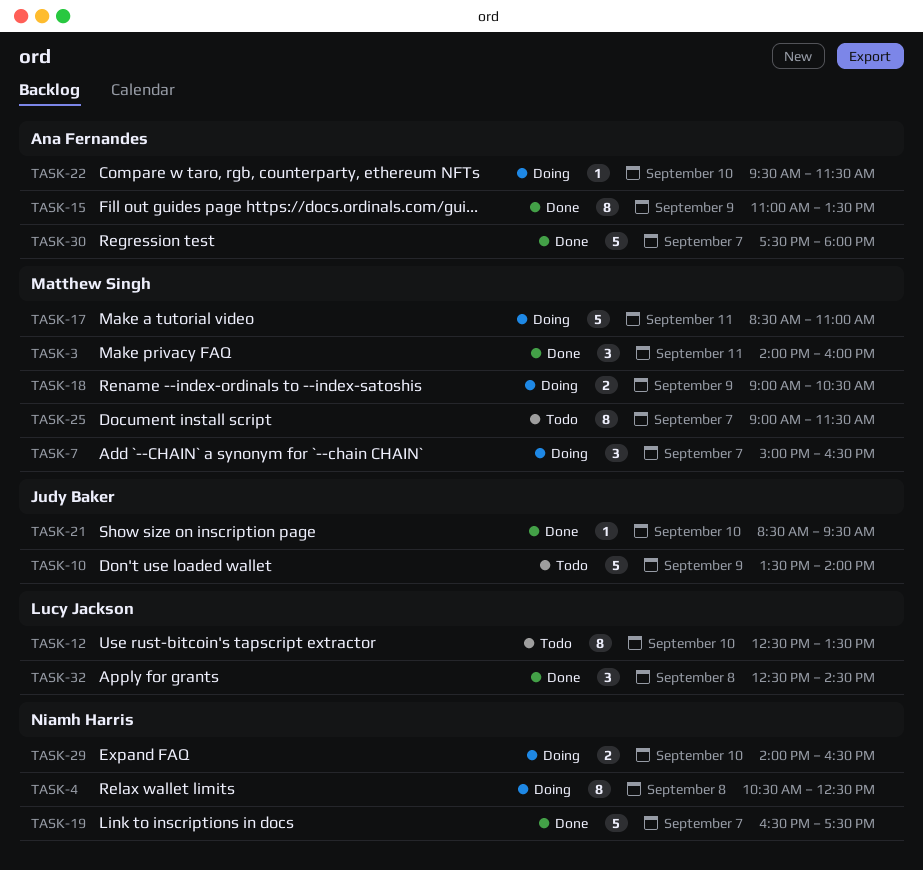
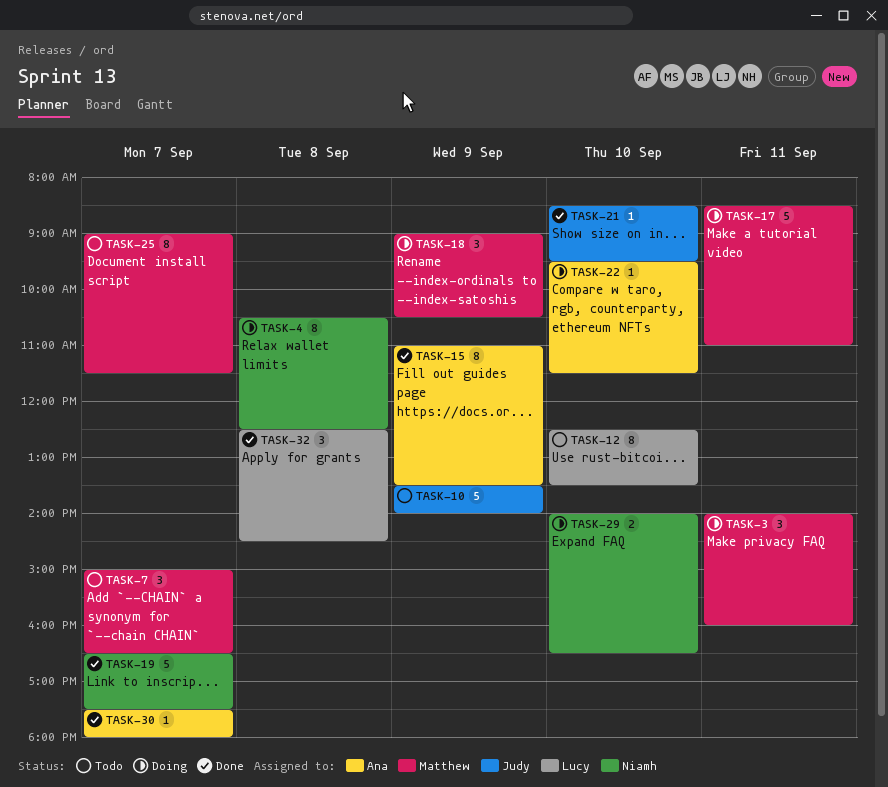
TASK-3, status: Done -> Doing
TASK-7, status: Doing -> Todo
TASK-18, estimate: 2 -> 3
TASK-30, estimate: 5 -> 1

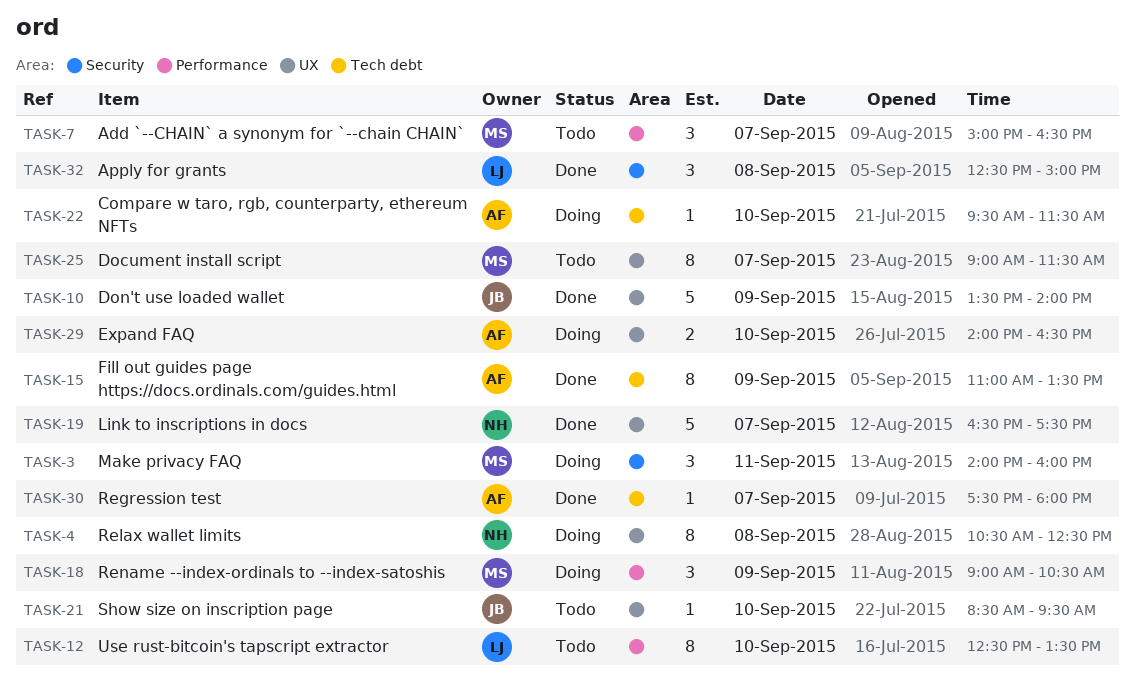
TASK-10, status: Todo -> Done
TASK-17: present -> none
TASK-21, status: Done -> Todo
TASK-29, owner: Niamh -> Ana
TASK-32, ends: 14:30 -> 15:00

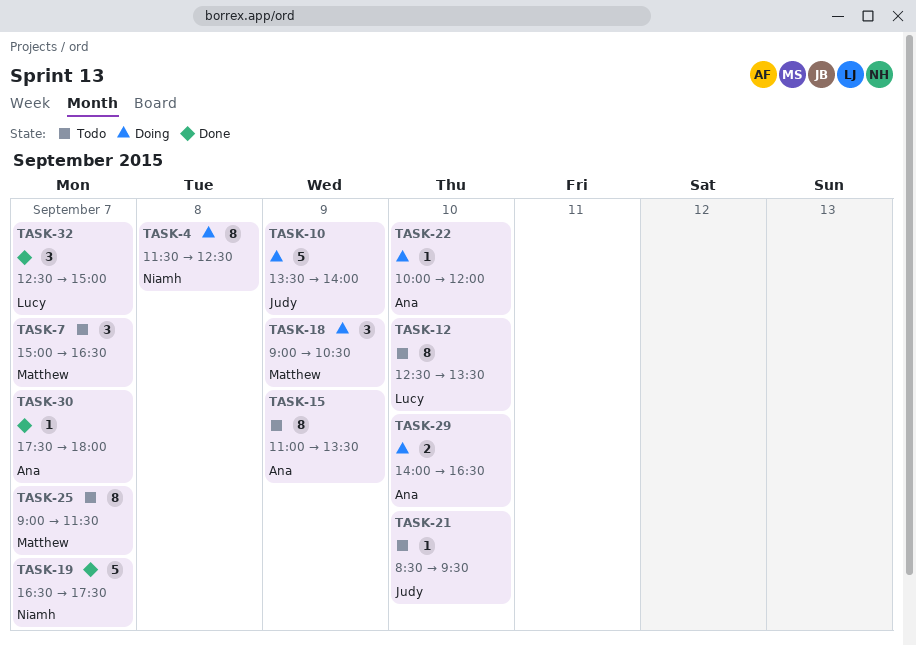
TASK-3: present -> none
TASK-4, begins: 10:30 -> 11:30
TASK-10, status: Done -> Doing
TASK-15, status: Done -> Todo
TASK-22, begins: 09:30 -> 10:00
TASK-22, ends: 11:30 -> 12:00
TASK-32, day: Sep 8 -> Sep 7

